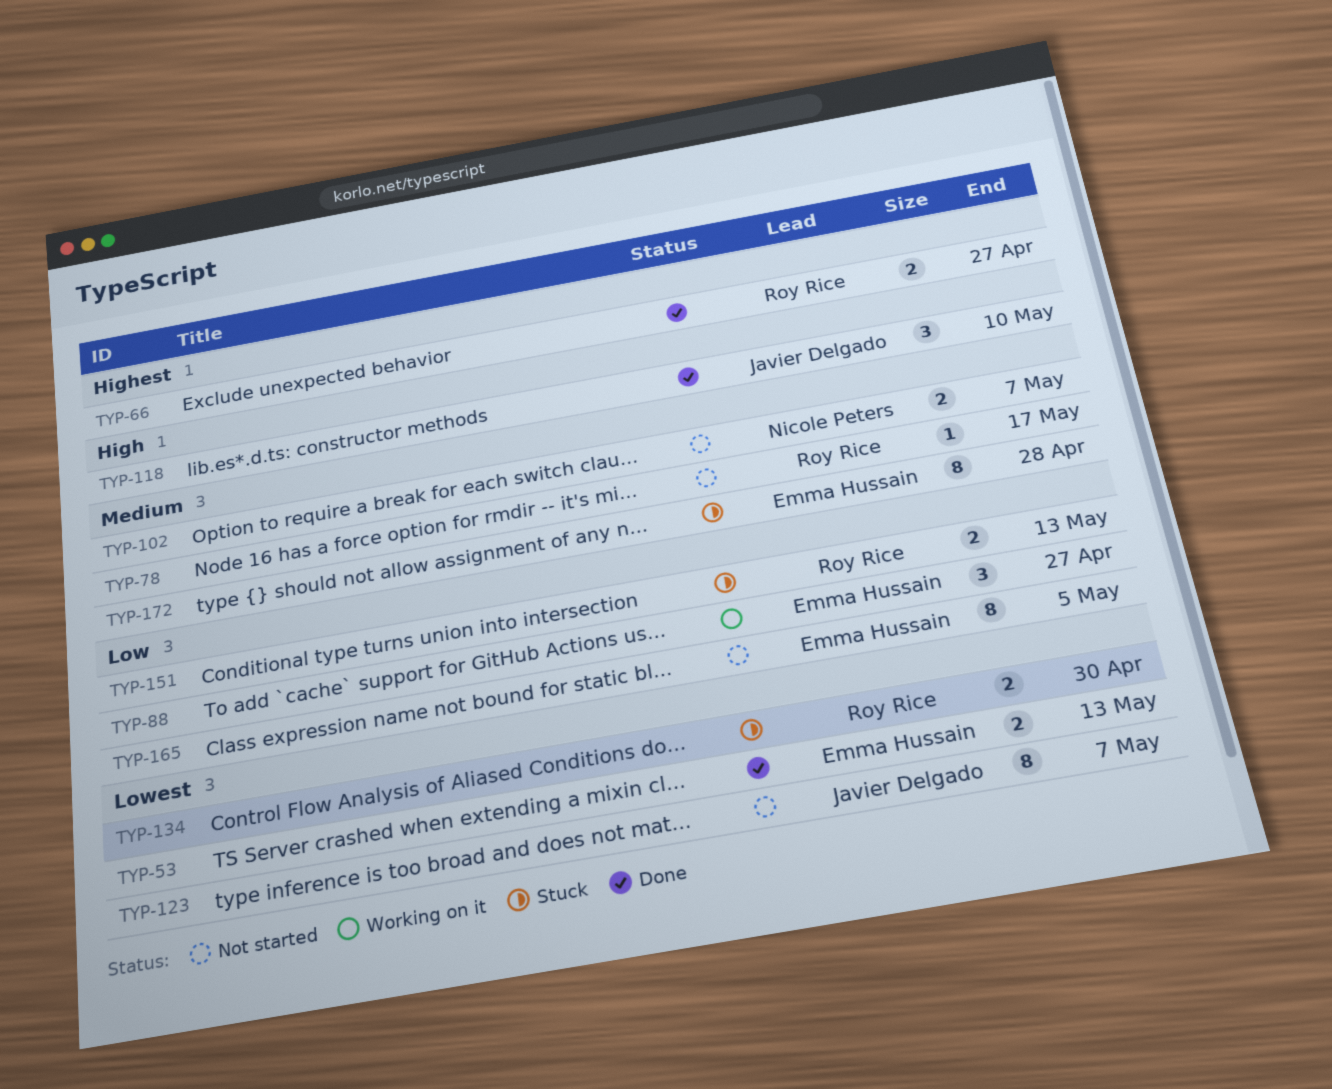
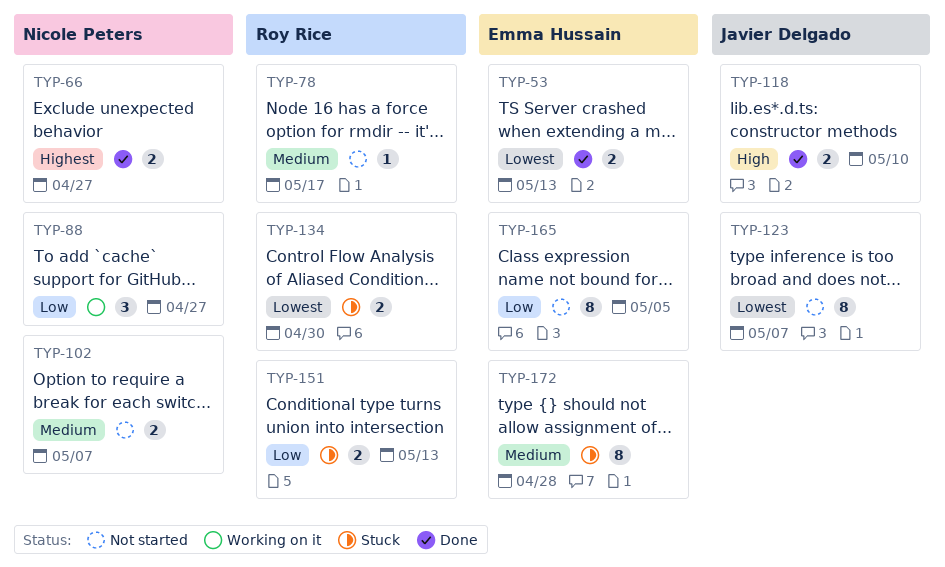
TYP-66, owner: Roy Rice -> Nicole Peters
TYP-88, owner: Emma Hussain -> Nicole Peters
TYP-118, estimate: 3 -> 2

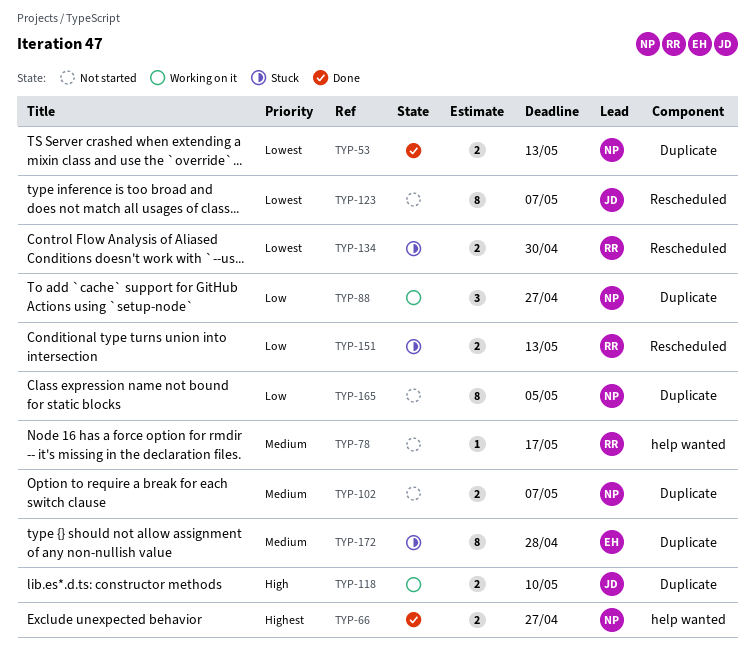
TYP-53, owner: Emma Hussain -> Nicole Peters
TYP-118, status: Done -> Working on it
TYP-165, owner: Emma Hussain -> Nicole Peters

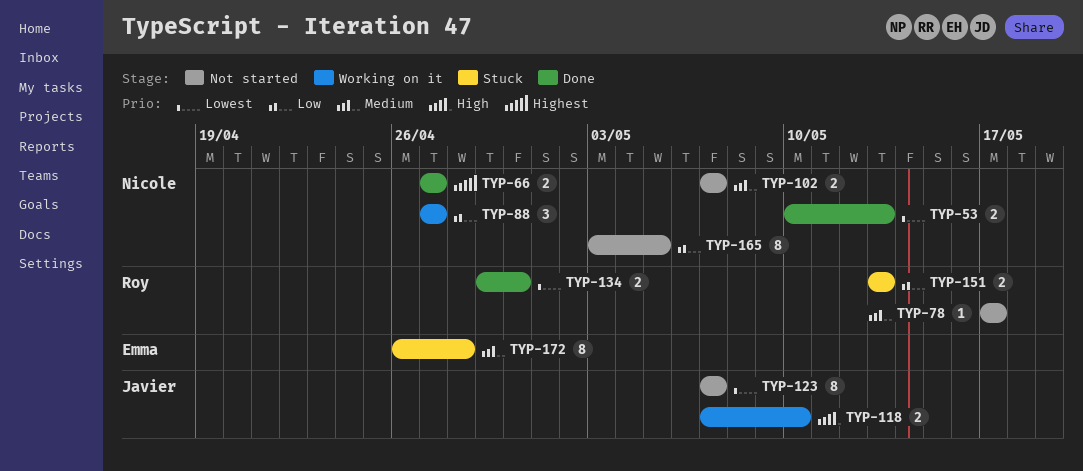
TYP-134, status: Stuck -> Done

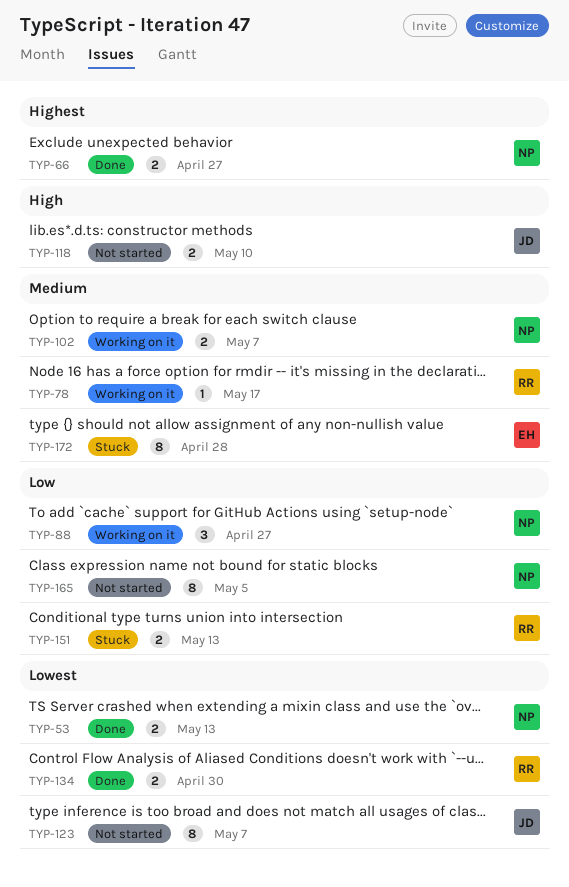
TYP-78, status: Not started -> Working on it
TYP-102, status: Not started -> Working on it
TYP-118, status: Working on it -> Not started

